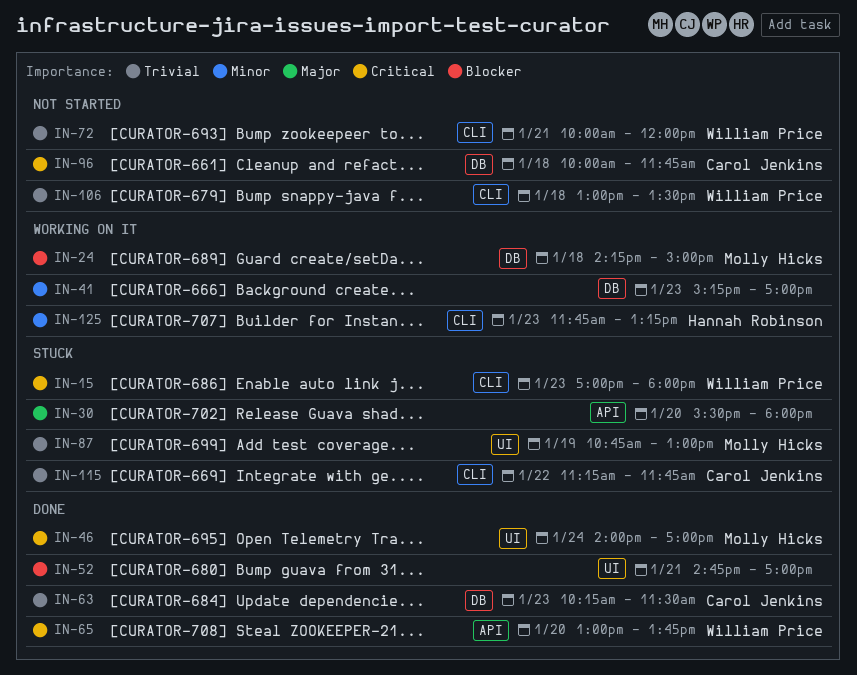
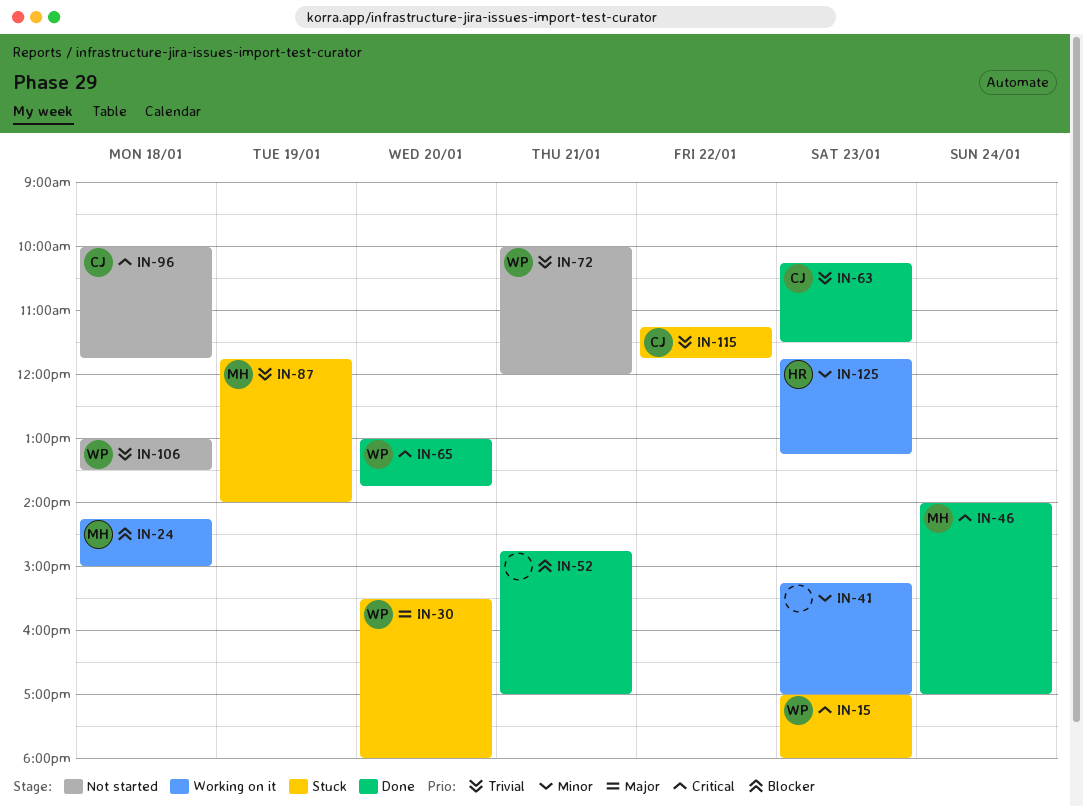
IN-30, owner: none -> William Price
IN-87, begins: 10:45 -> 11:45
IN-87, ends: 13:00 -> 14:00

